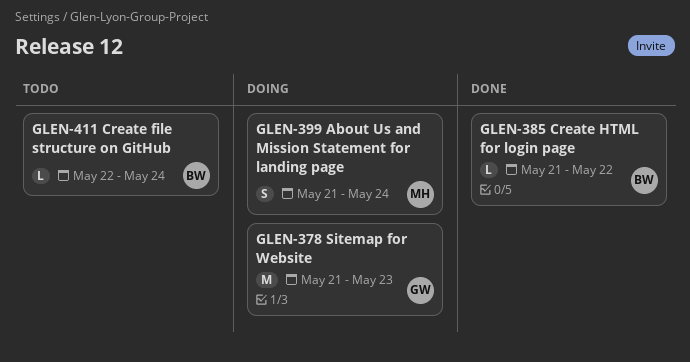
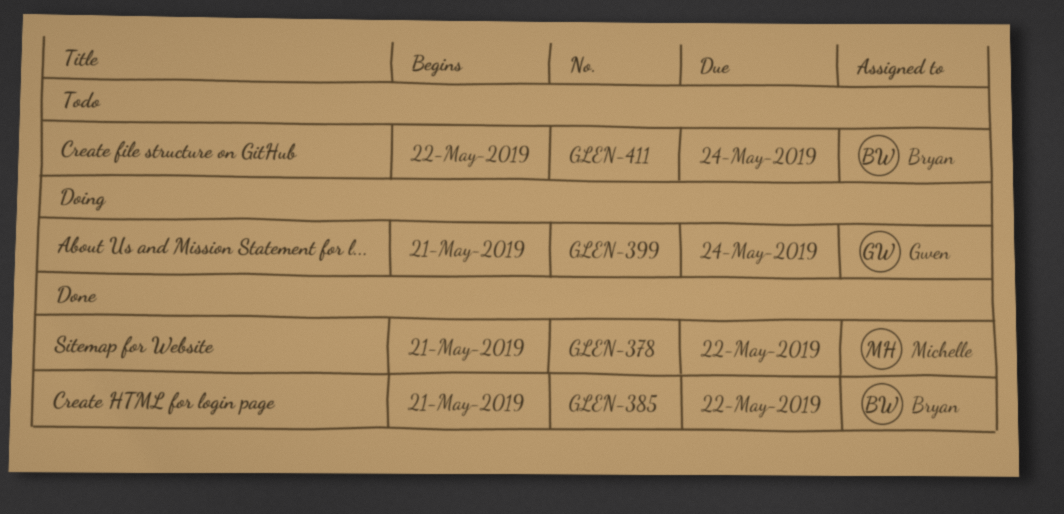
GLEN-378, status: Doing -> Done
GLEN-378, owner: Gwen -> Michelle
GLEN-378, due: May 23 -> May 22
GLEN-399, owner: Michelle -> Gwen

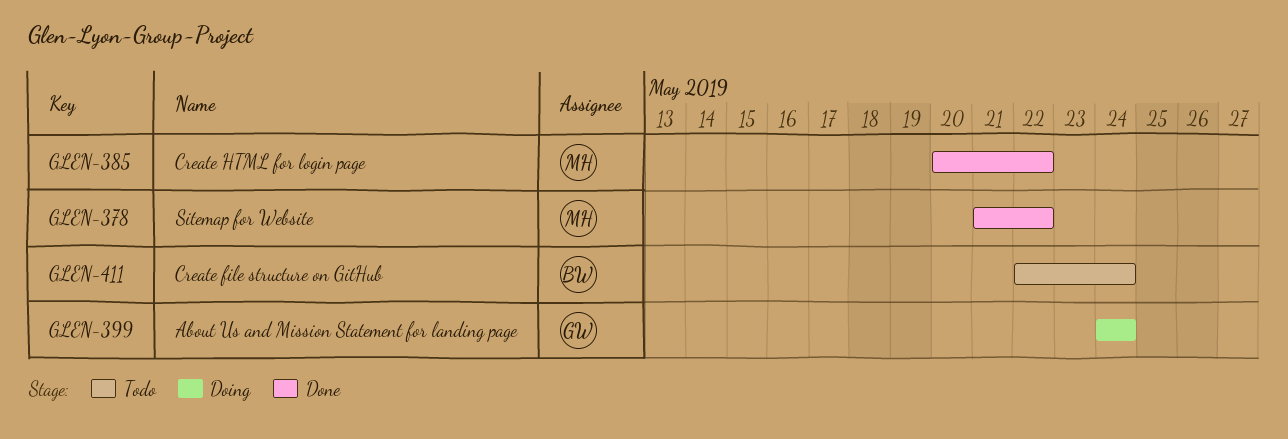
GLEN-385, owner: Bryan -> Michelle
GLEN-385, start: May 21 -> May 20
GLEN-399, start: May 21 -> May 24

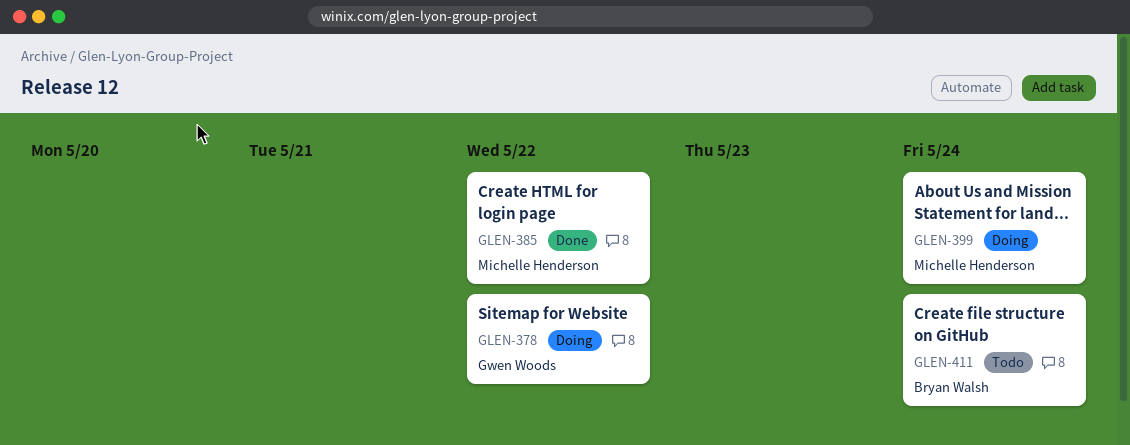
GLEN-378, status: Done -> Doing
GLEN-378, owner: Michelle Henderson -> Gwen Woods
GLEN-399, owner: Gwen Woods -> Michelle Henderson

